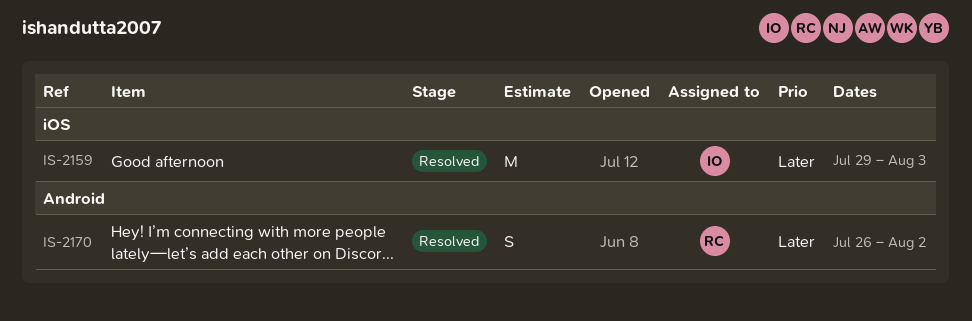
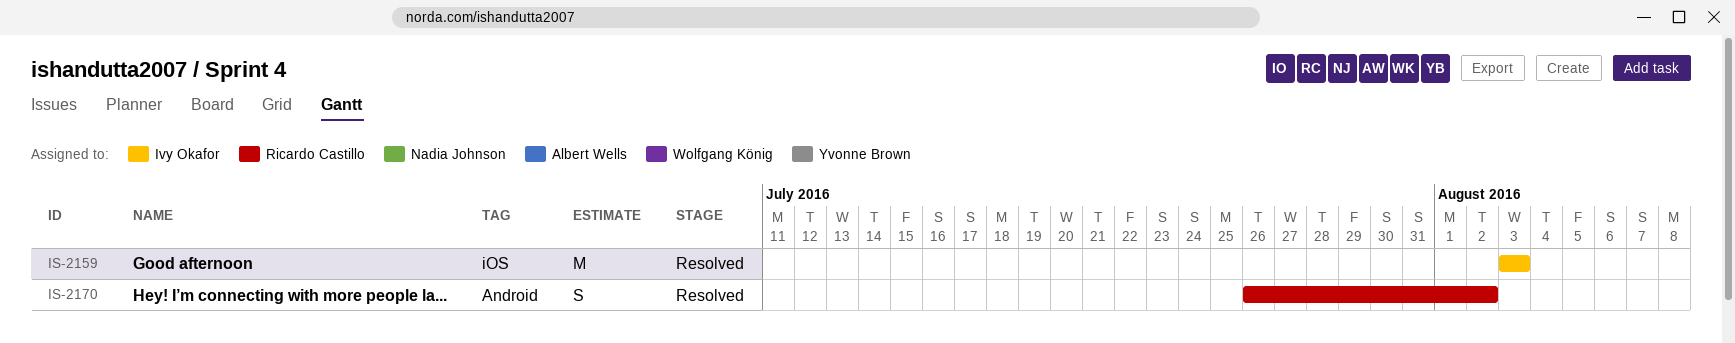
IS-2159, start: Jul 29 -> Aug 3

